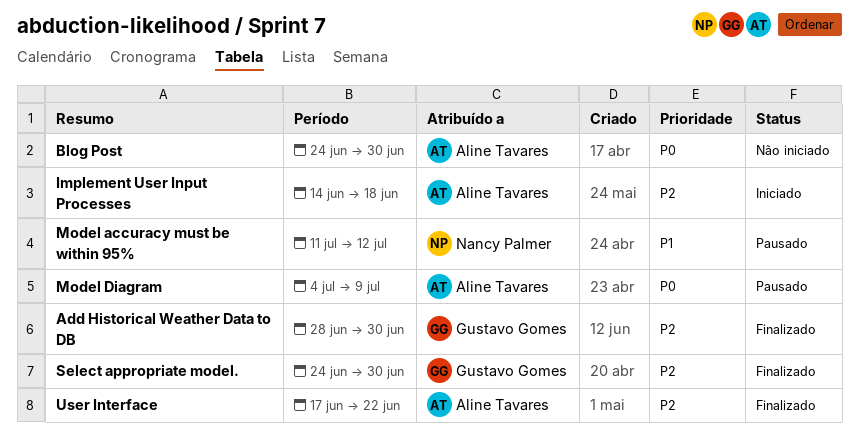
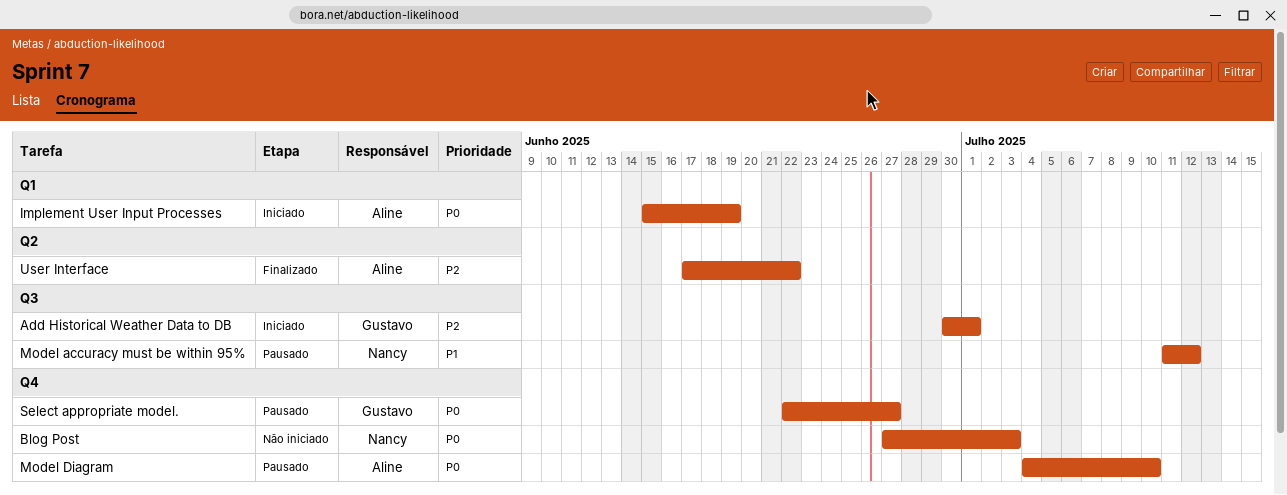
Add Historical Weather Data to DB, status: Finalizado -> Iniciado
Add Historical Weather Data to DB, start: Jun 28 -> Jun 30
Add Historical Weather Data to DB, due: Jun 30 -> Jul 1
Blog Post, owner: Aline Tavares -> Nancy Palmer
Blog Post, start: Jun 24 -> Jun 27
Blog Post, due: Jun 30 -> Jul 3
Implement User Input Processes, priority: P2 -> P0
Implement User Input Processes, start: Jun 14 -> Jun 15
Implement User Input Processes, due: Jun 18 -> Jun 19
Model Diagram, due: Jul 9 -> Jul 10
Select appropriate model., status: Finalizado -> Pausado
Select appropriate model., priority: P2 -> P0
Select appropriate model., start: Jun 24 -> Jun 22
Select appropriate model., due: Jun 30 -> Jun 27

